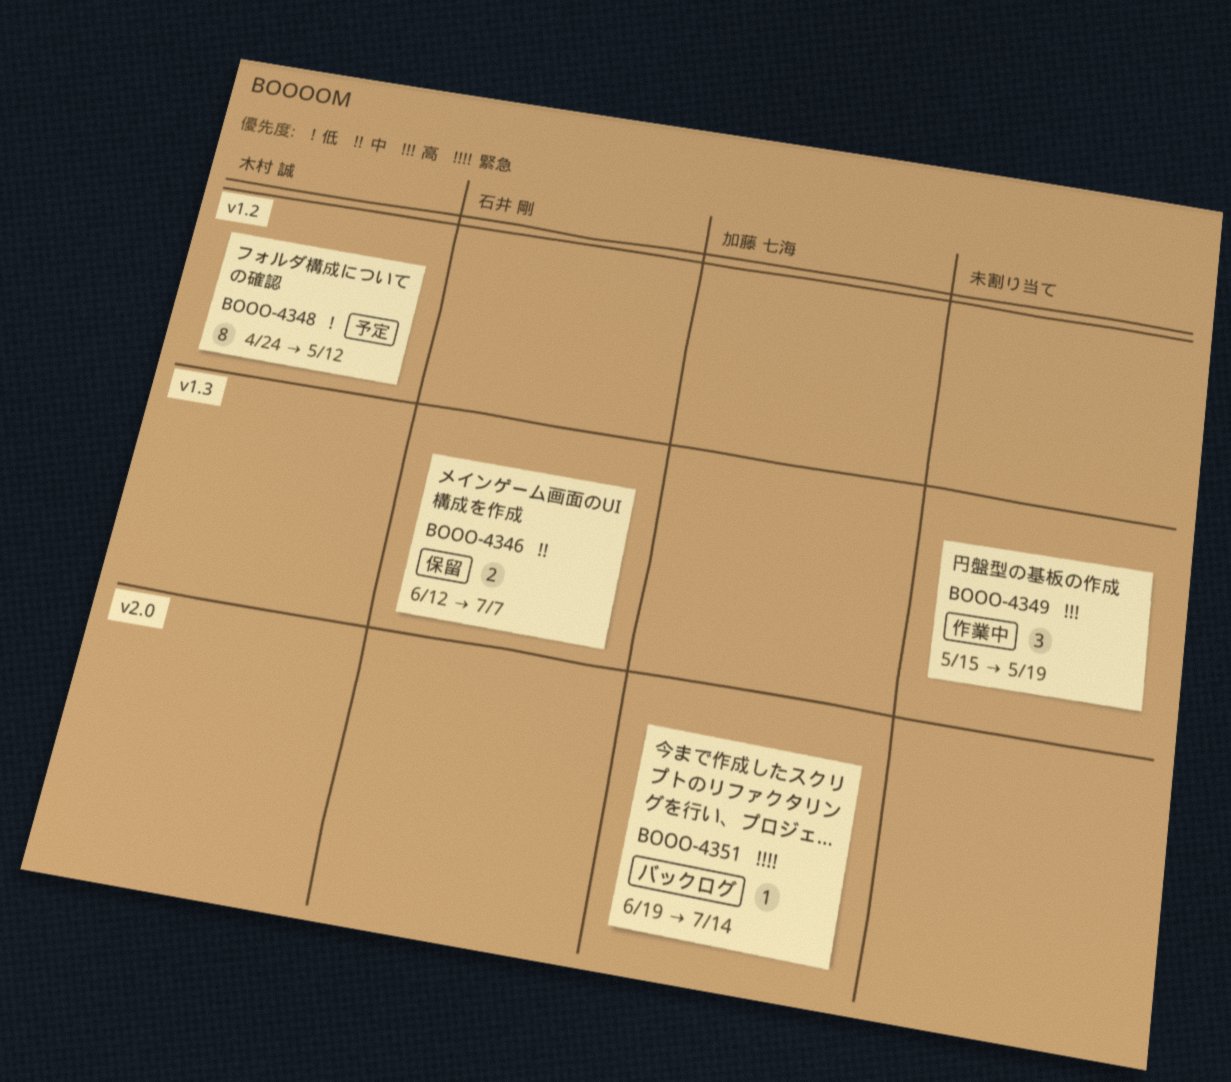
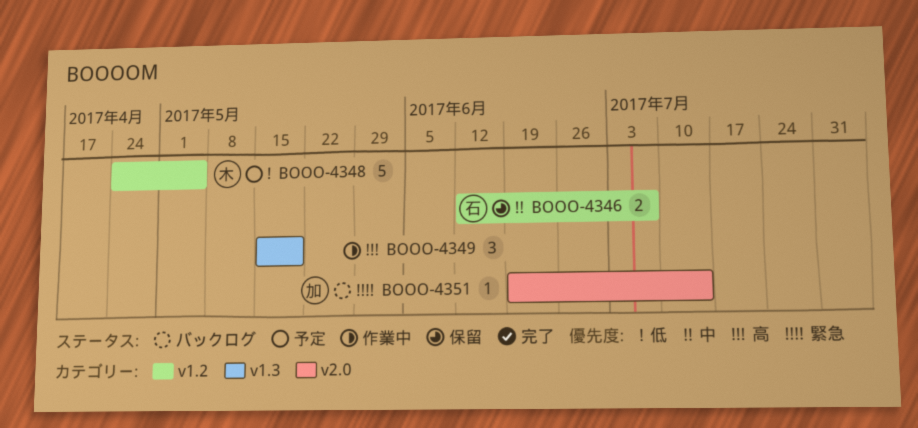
BOOO-4346, label: v1.3 -> v1.2
BOOO-4348, estimate: 8 -> 5
BOOO-4348, due: May 12 -> May 5

